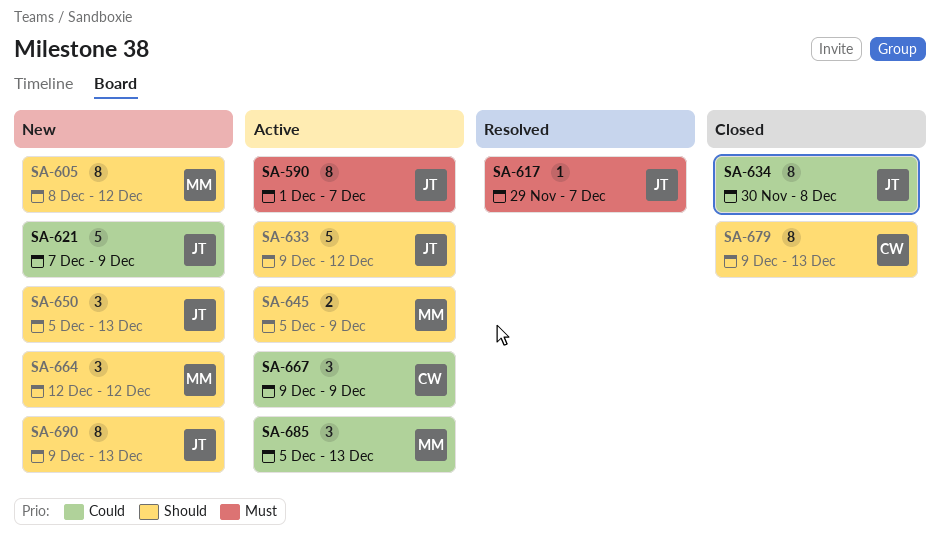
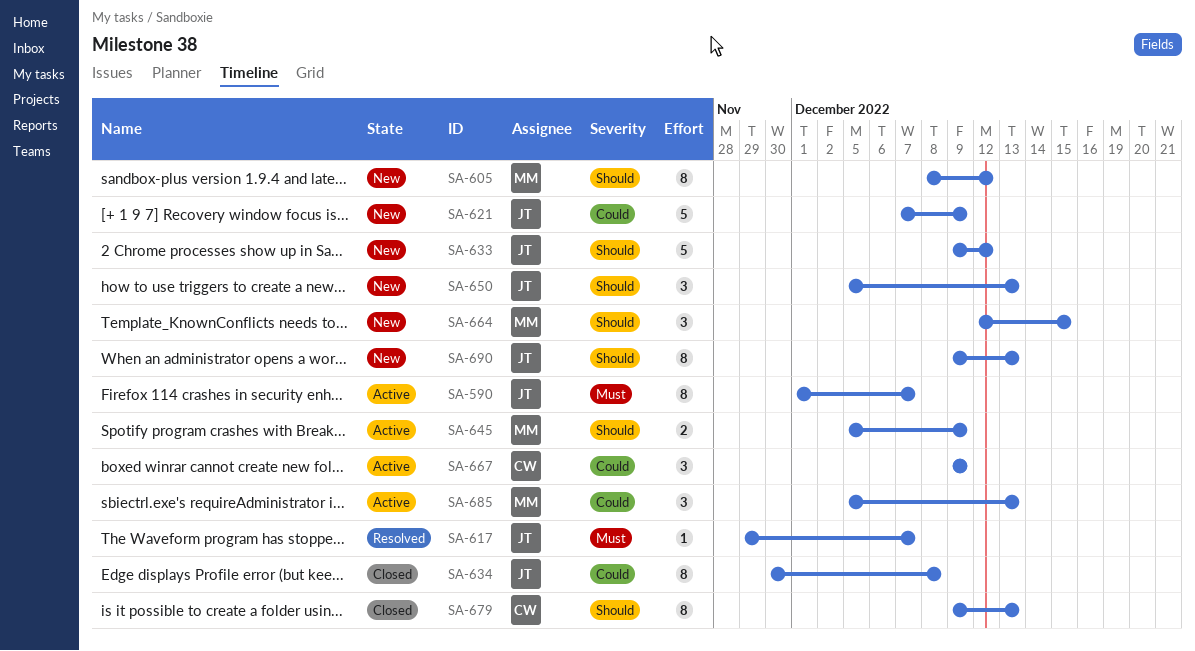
SA-633, status: Active -> New
SA-664, due: Dec 12 -> Dec 15

